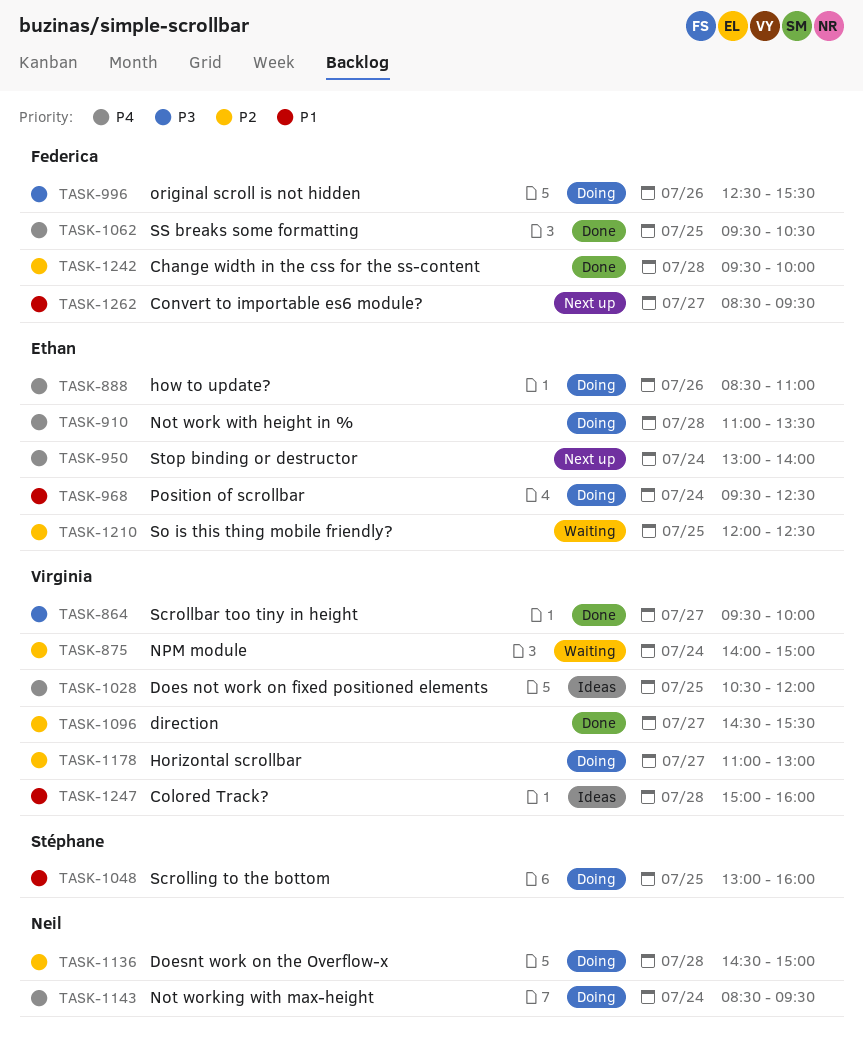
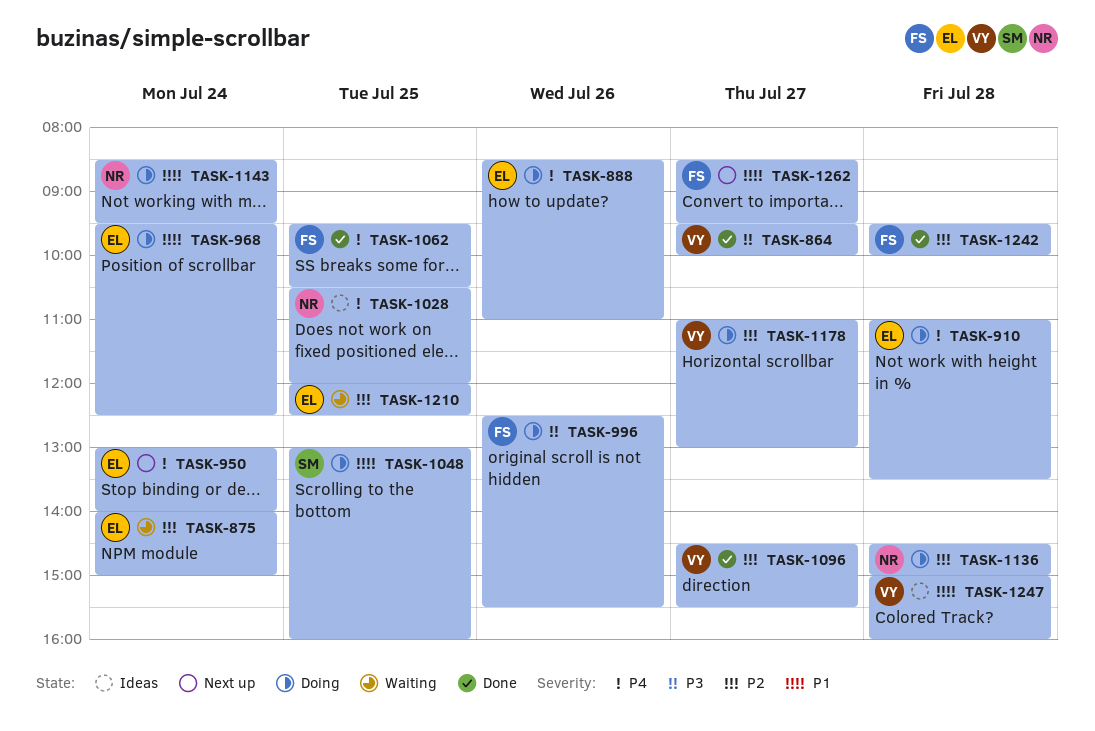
TASK-875, owner: Virginia -> Ethan
TASK-1028, owner: Virginia -> Neil
TASK-1143, priority: P4 -> P1

